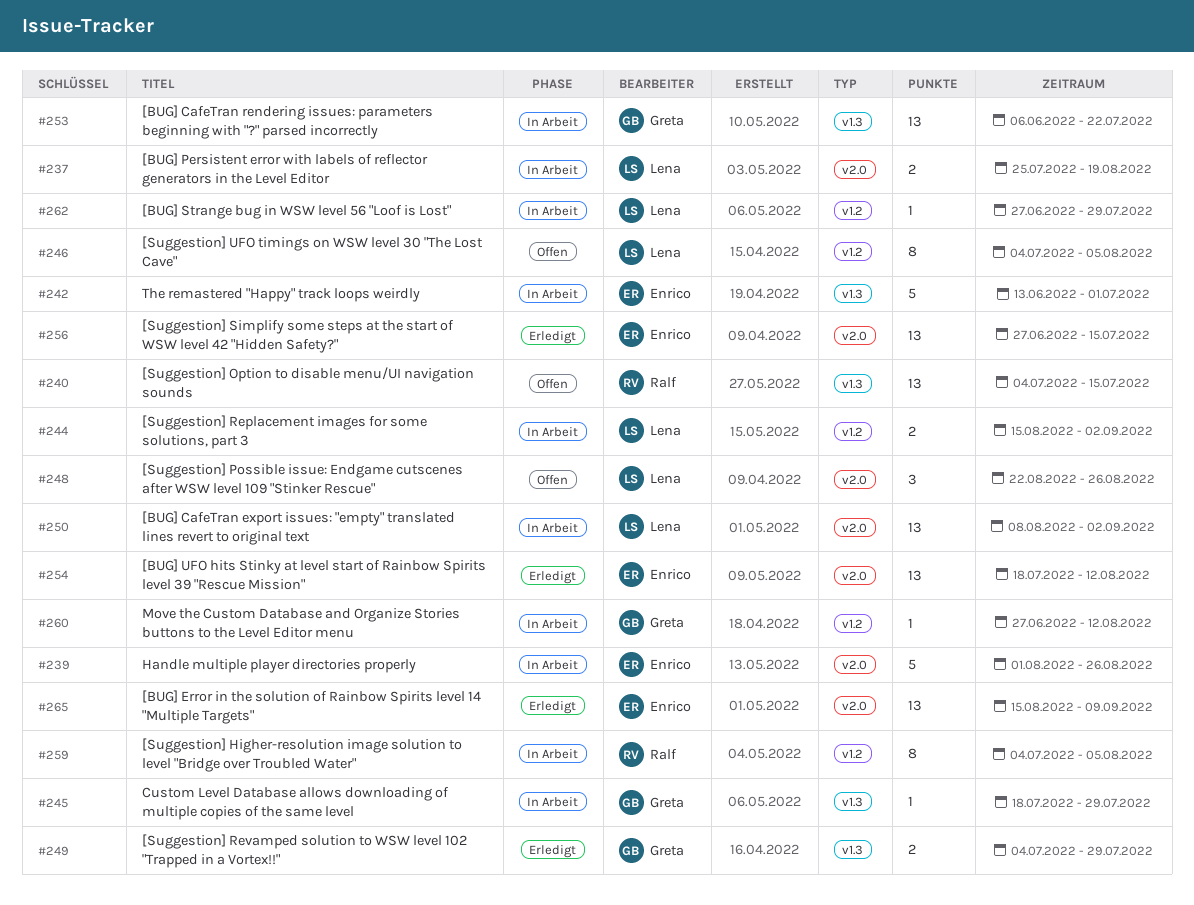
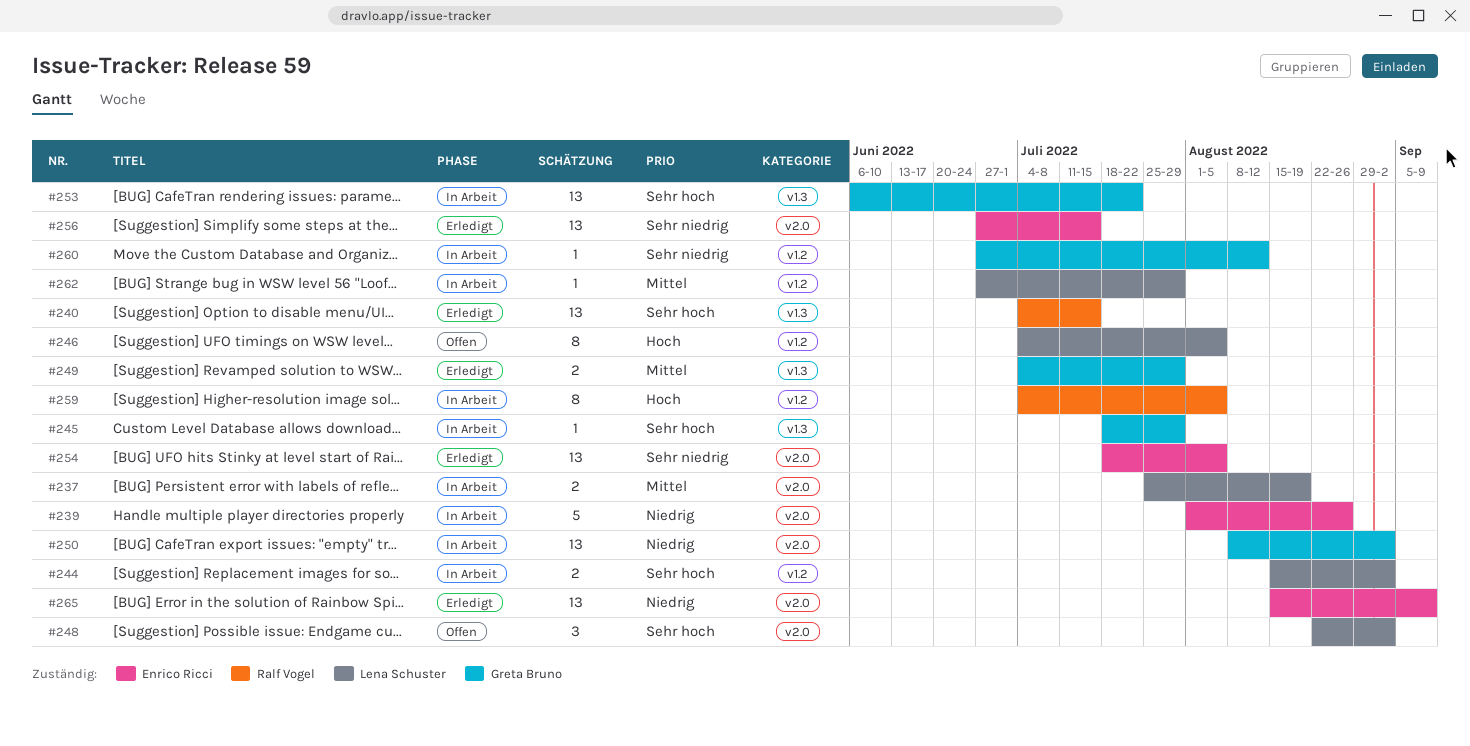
#240, status: Offen -> Erledigt
#242: present -> none
#248, due: Aug 26 -> Sep 2
#250, owner: Lena Schuster -> Greta Bruno
#254, due: Aug 12 -> Aug 5

